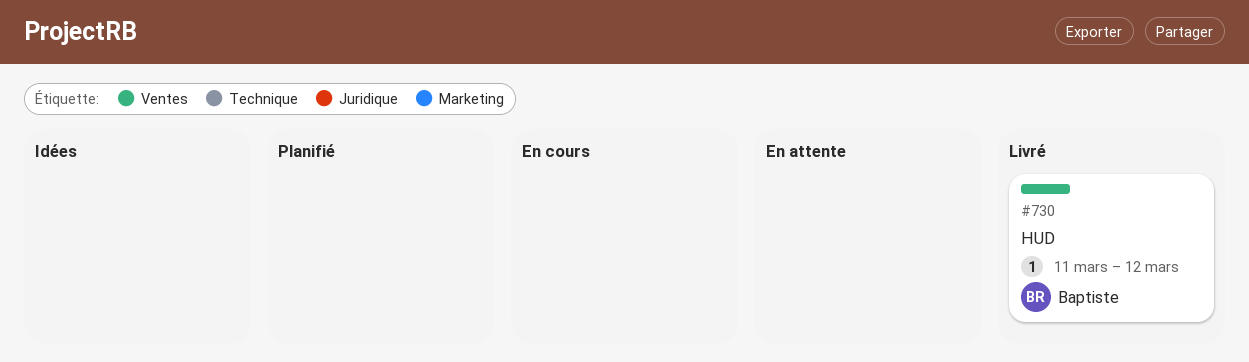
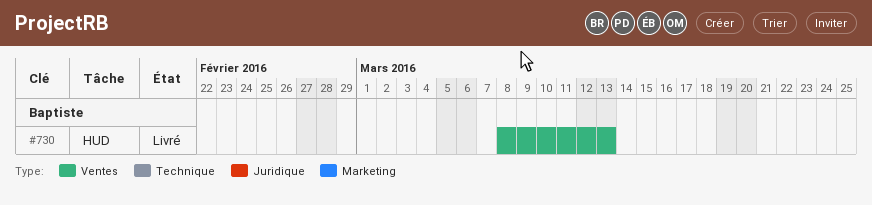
#730, start: Mar 11 -> Mar 8
#730, due: Mar 12 -> Mar 13

